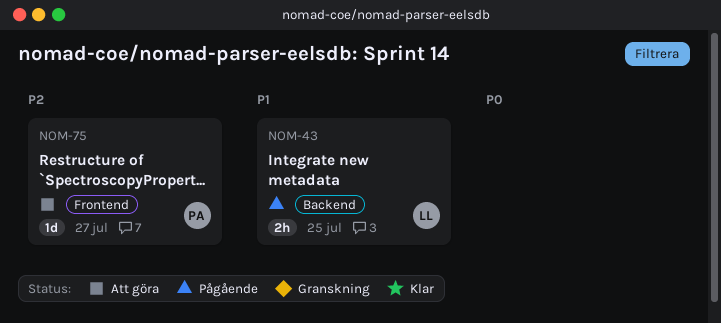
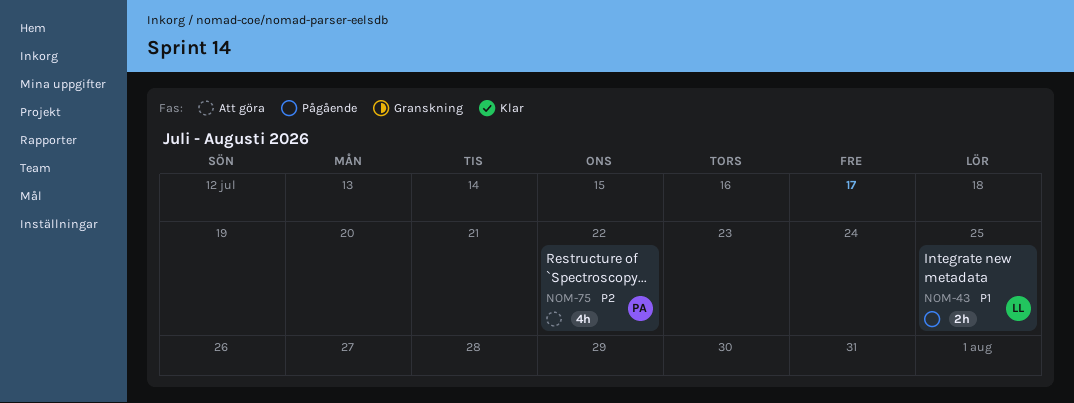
NOM-75, estimate: 1d -> 4h
NOM-75, due: Jul 27 -> Jul 22

